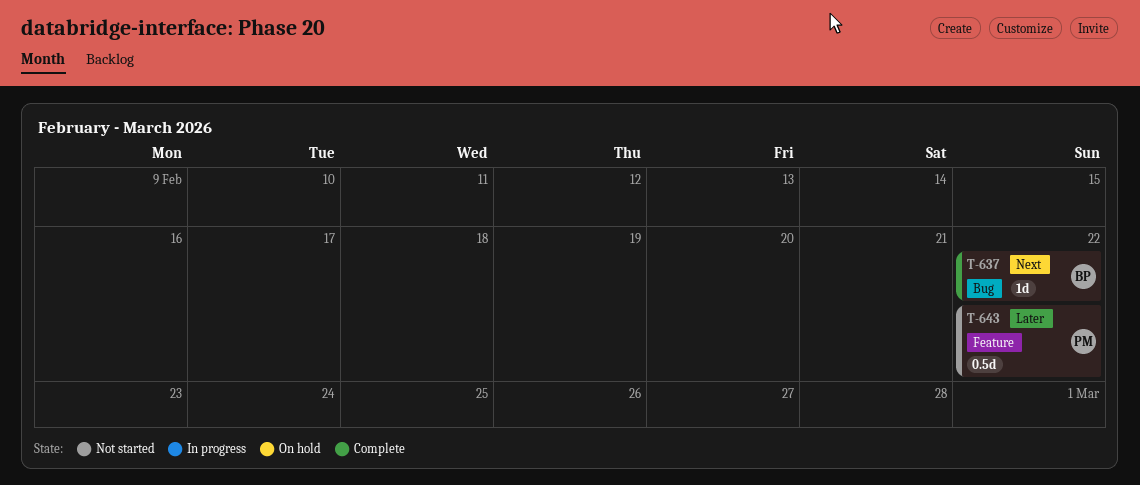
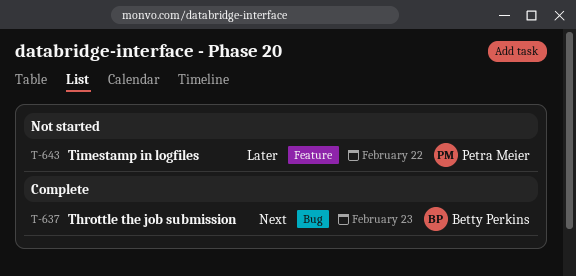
T-637, due: Feb 22 -> Feb 23

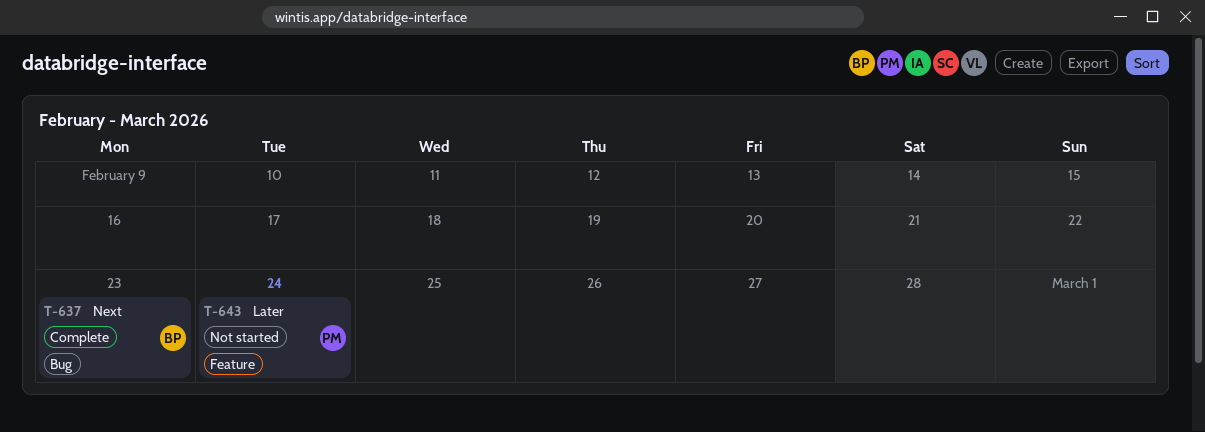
T-643, due: Feb 22 -> Feb 24

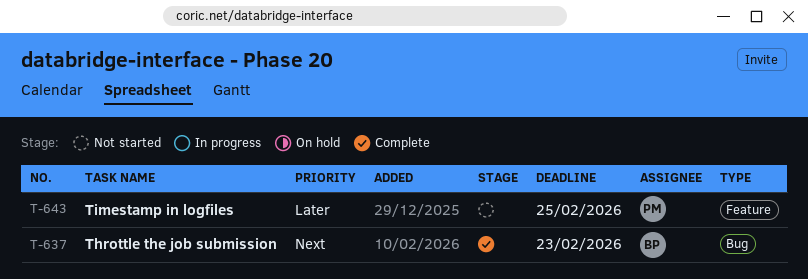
T-643, due: Feb 24 -> Feb 25

